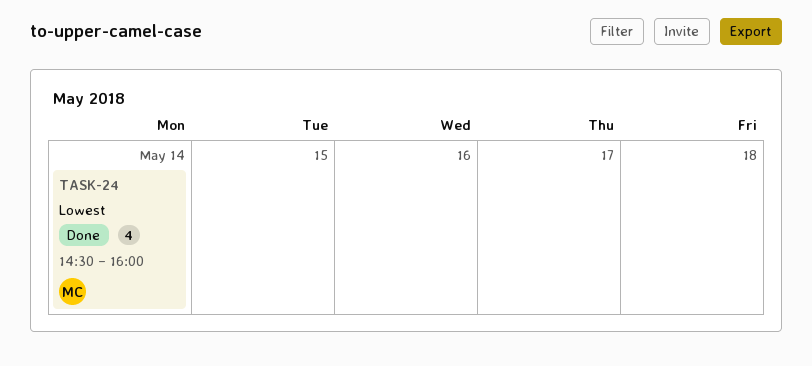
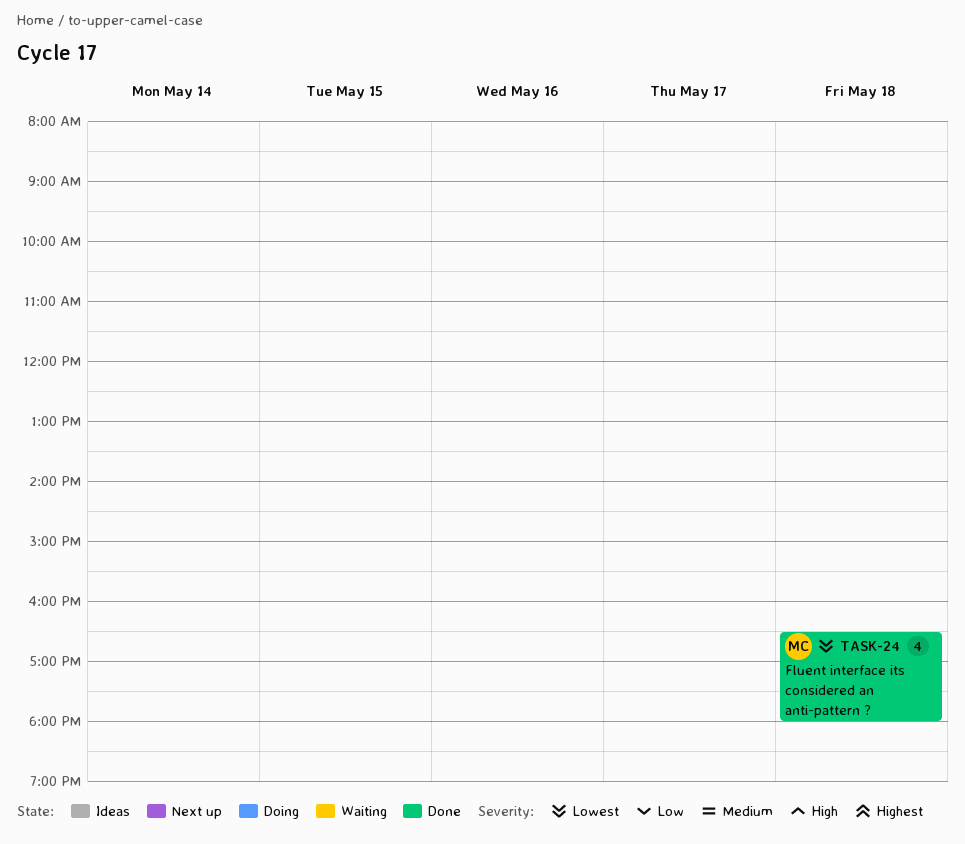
TASK-24, day: May 14 -> May 18
TASK-24, begins: 14:30 -> 16:30
TASK-24, ends: 16:00 -> 18:00

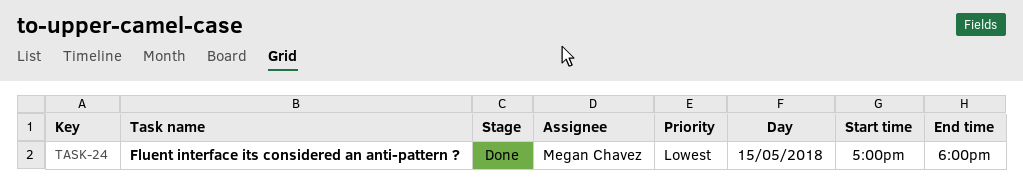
TASK-24, day: May 18 -> May 15
TASK-24, begins: 16:30 -> 17:00

